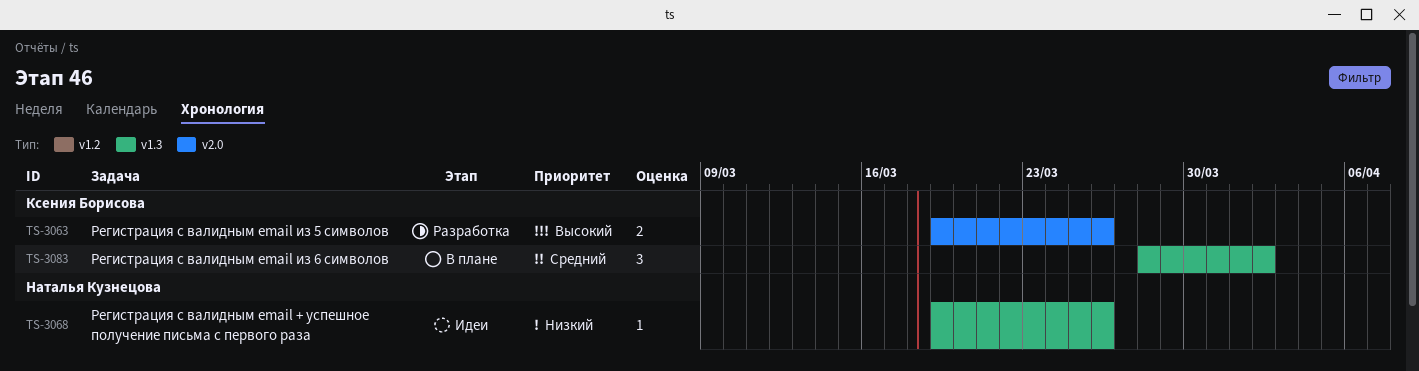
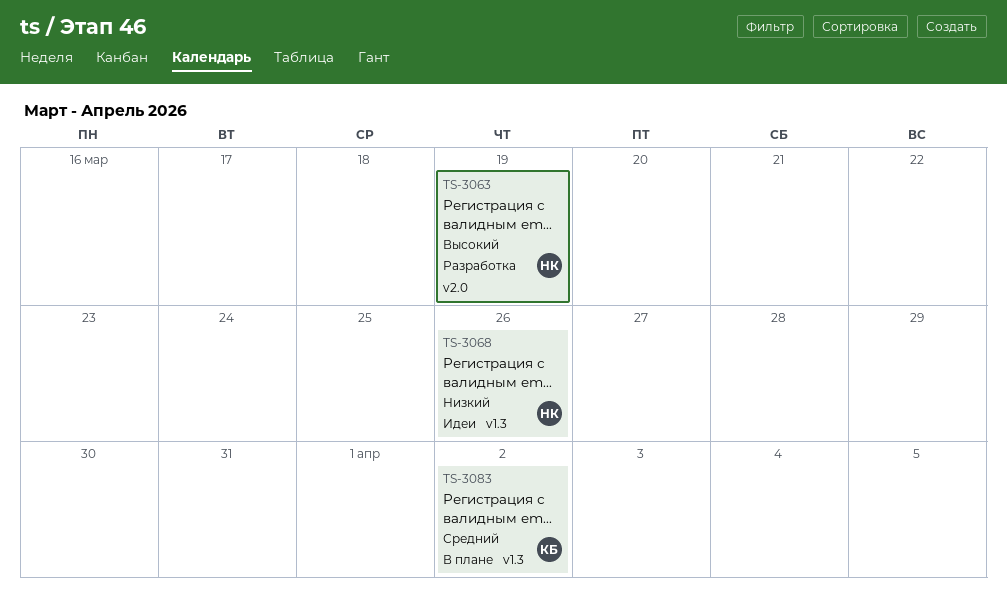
TS-3063, owner: Ксения Борисова -> Наталья Кузнецова
TS-3063, due: Mar 26 -> Mar 19

